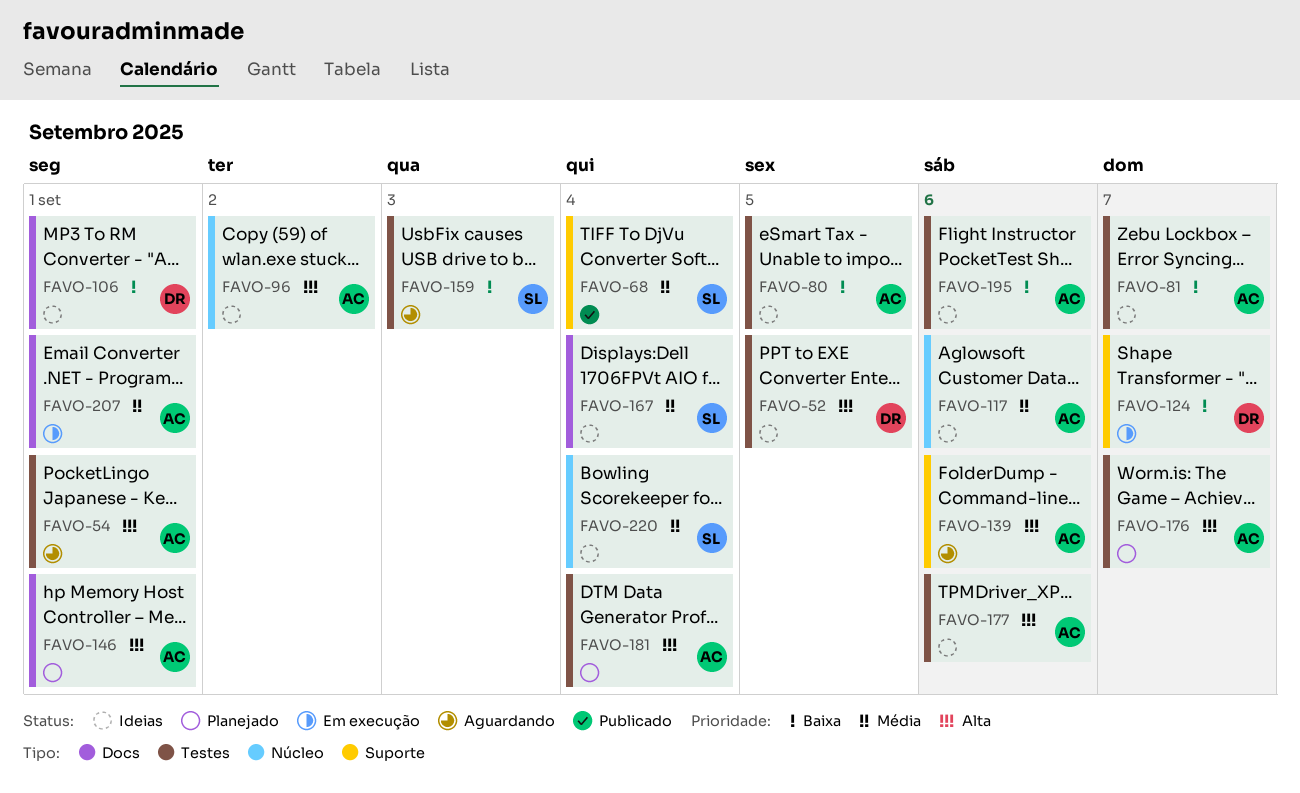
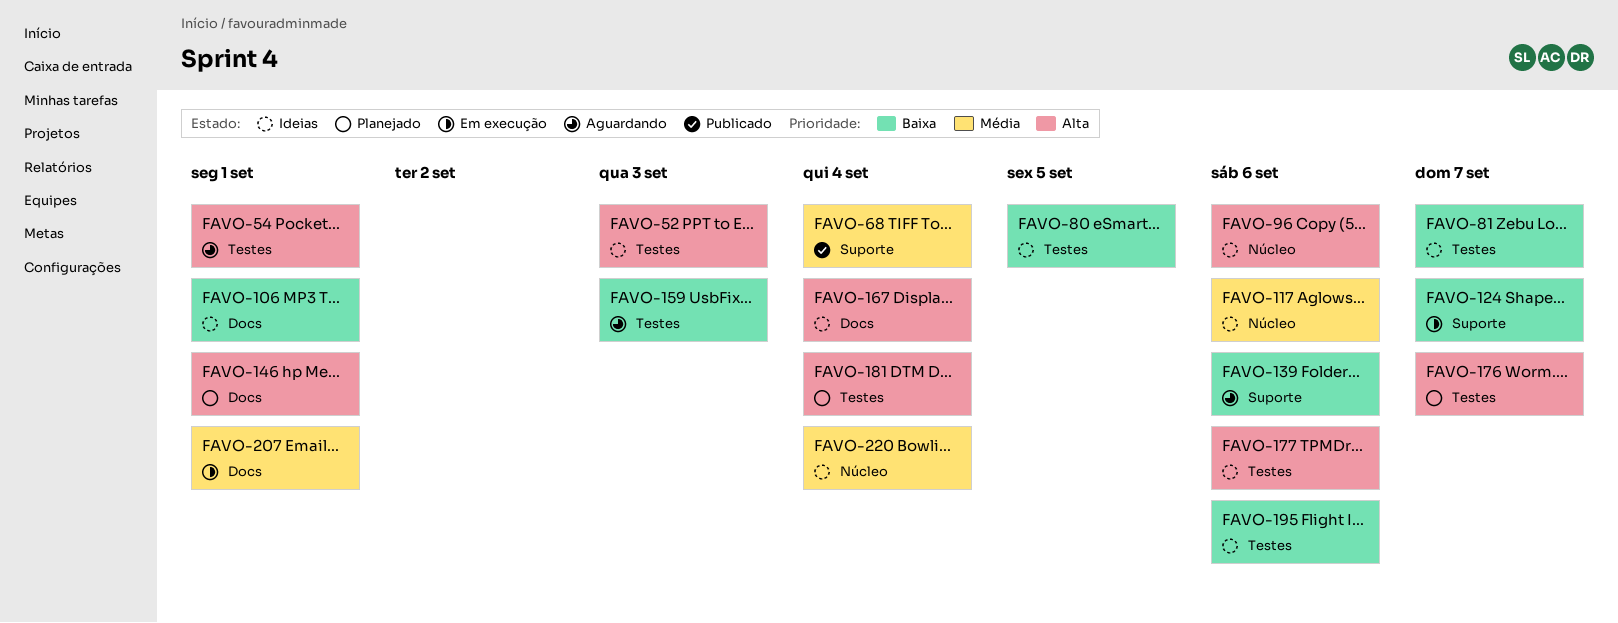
FAVO-52, due: Sep 5 -> Sep 3
FAVO-96, due: Sep 2 -> Sep 6
FAVO-139, priority: Alta -> Baixa
FAVO-167, priority: Média -> Alta

